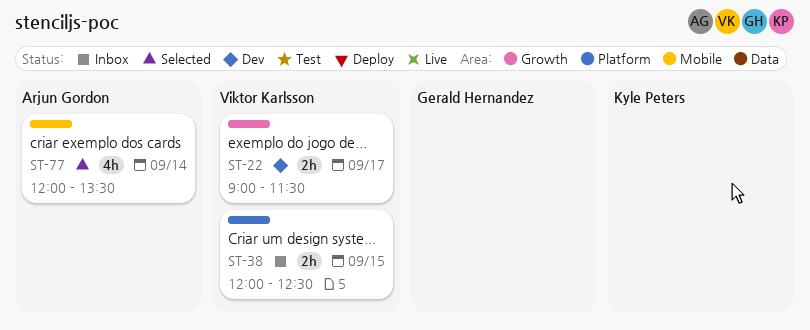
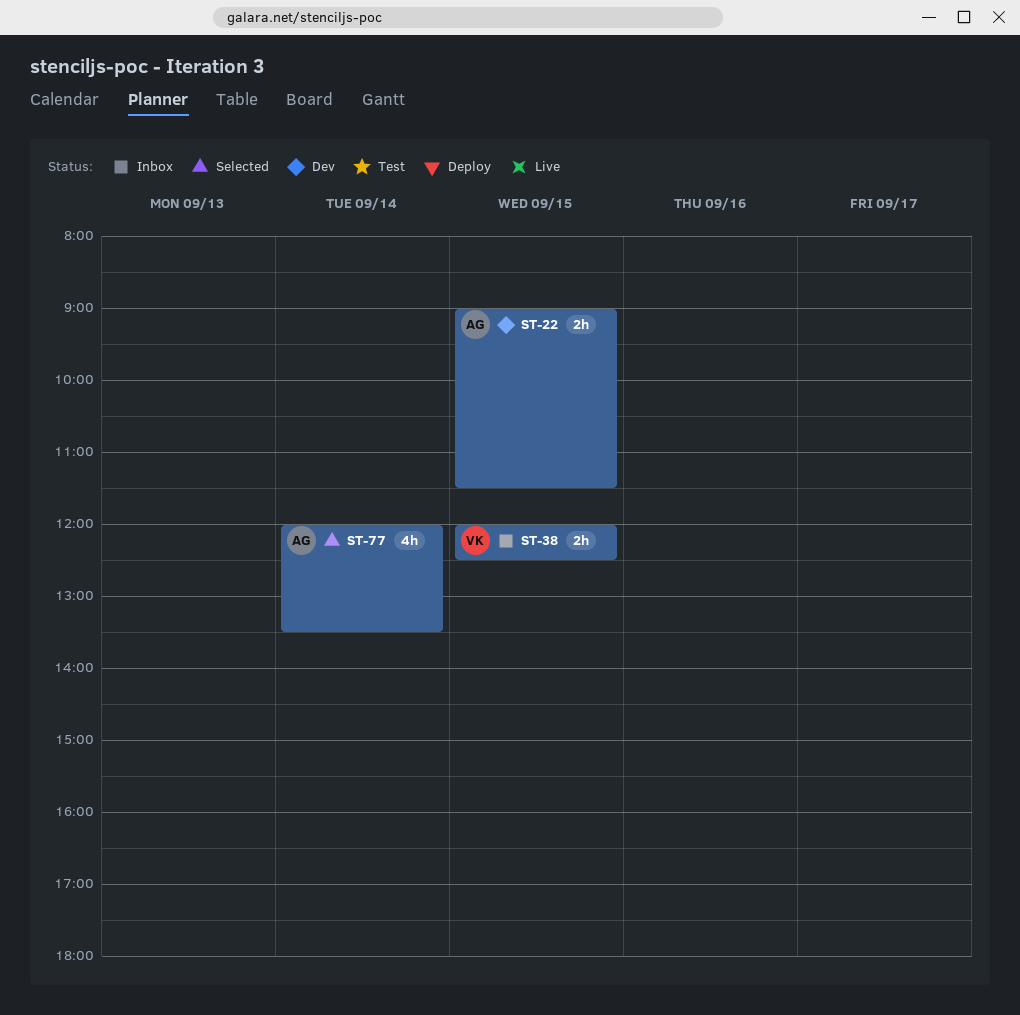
ST-22, owner: Viktor Karlsson -> Arjun Gordon
ST-22, day: Sep 17 -> Sep 15

